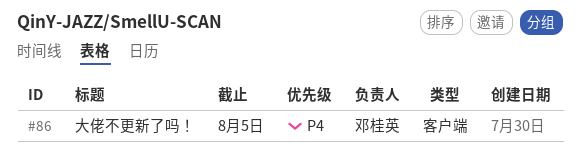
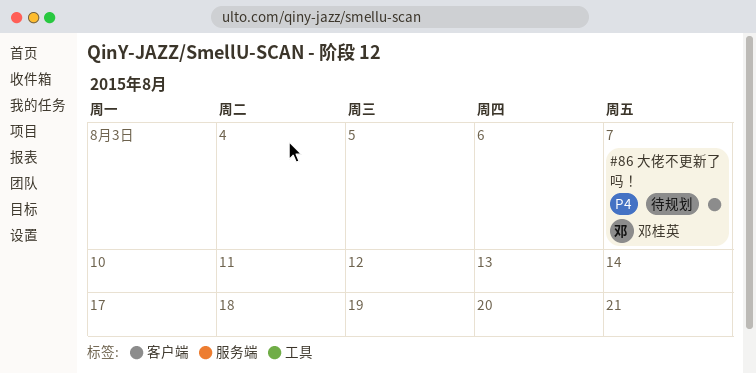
#86, due: Aug 5 -> Aug 7

